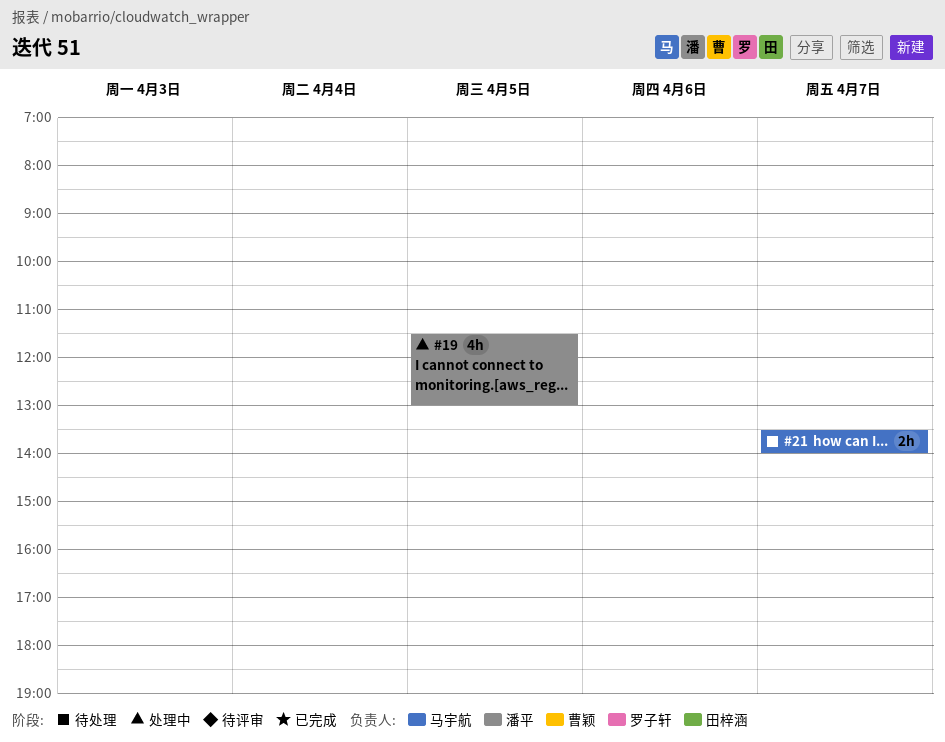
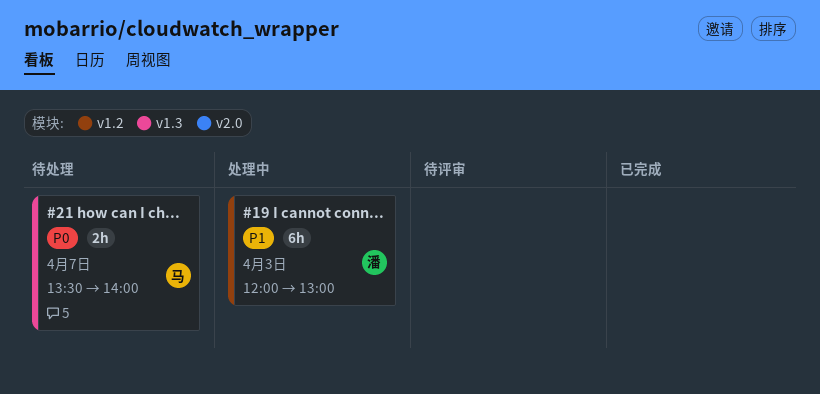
#19, estimate: 4h -> 6h
#19, day: Apr 5 -> Apr 3
#19, begins: 11:30 -> 12:00

